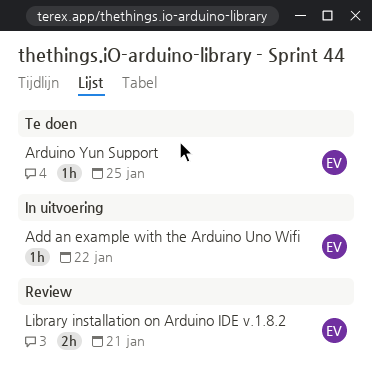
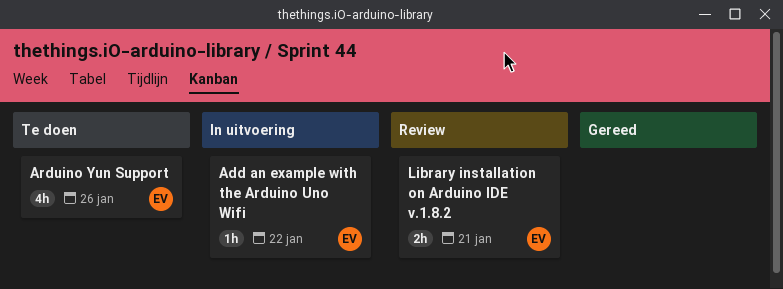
Arduino Yun Support, estimate: 1h -> 4h
Arduino Yun Support, due: Jan 25 -> Jan 26

